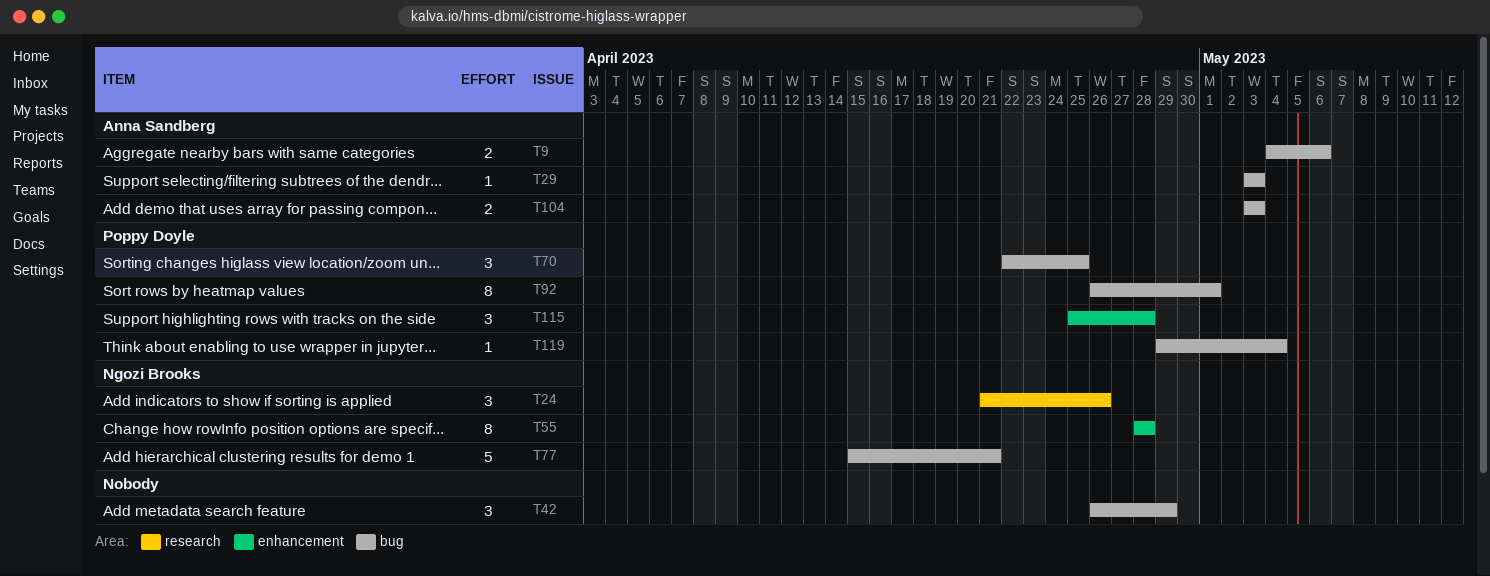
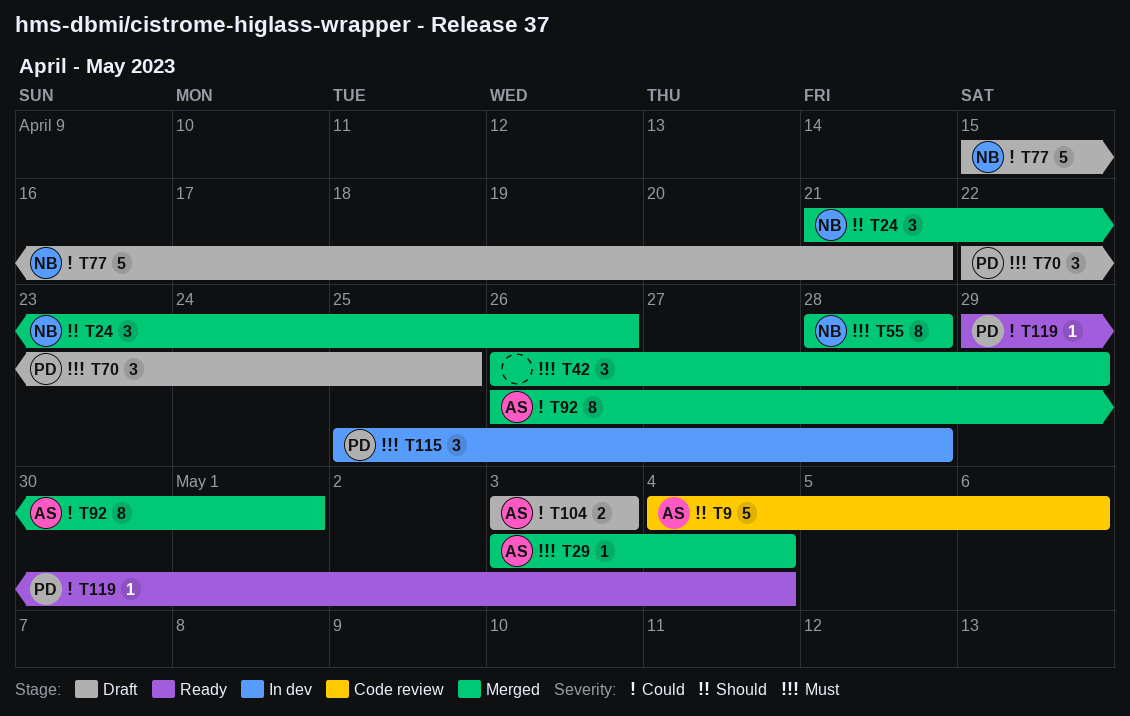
T9, estimate: 2 -> 5
T29, due: May 3 -> May 4
T92, owner: Poppy Doyle -> Anna Sandberg

